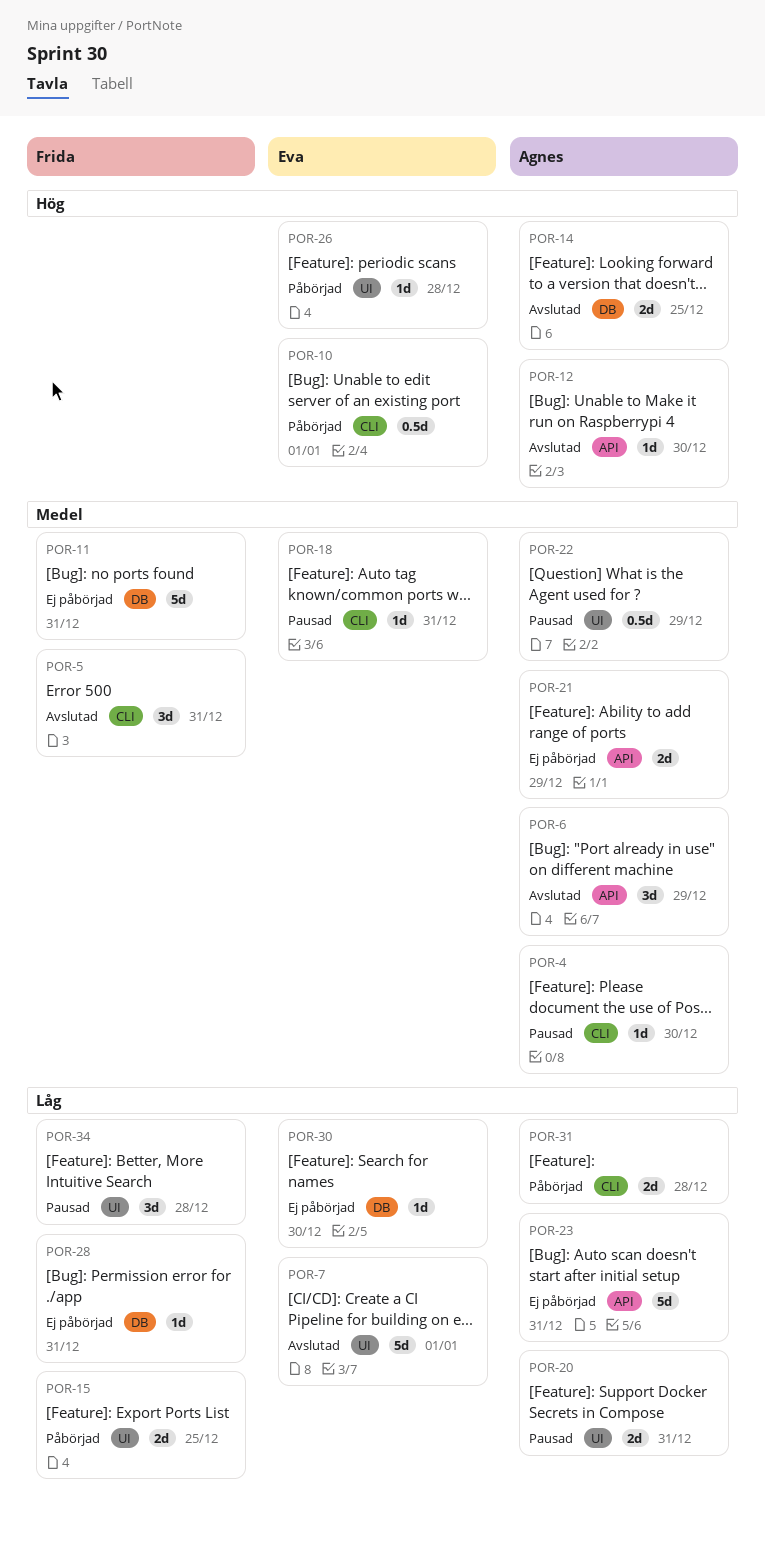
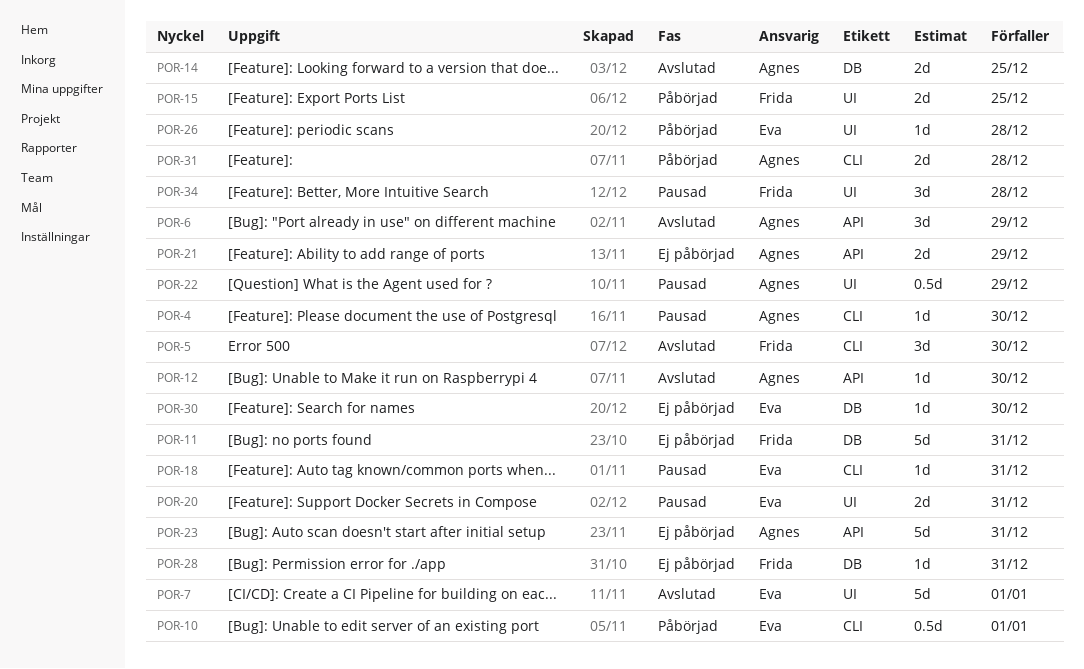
POR-5, due: Dec 31 -> Dec 30
POR-20, owner: Agnes -> Eva

